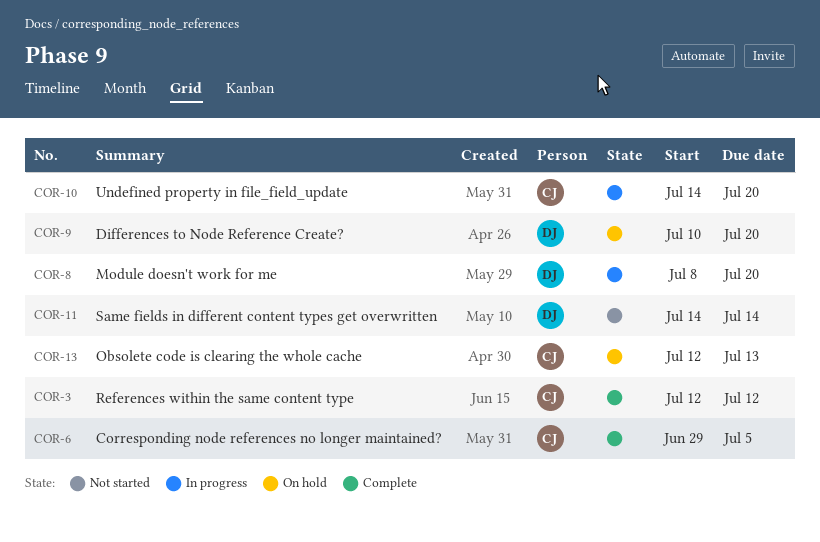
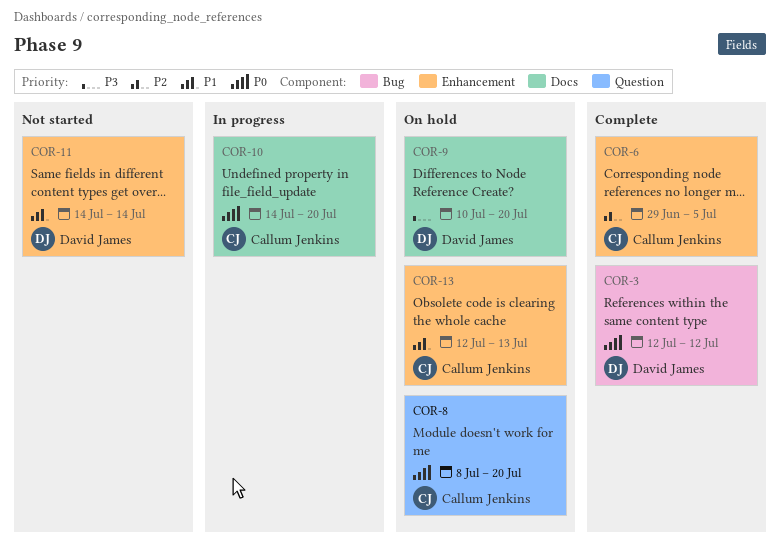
COR-3, owner: Callum Jenkins -> David James
COR-8, status: In progress -> On hold
COR-8, owner: David James -> Callum Jenkins

